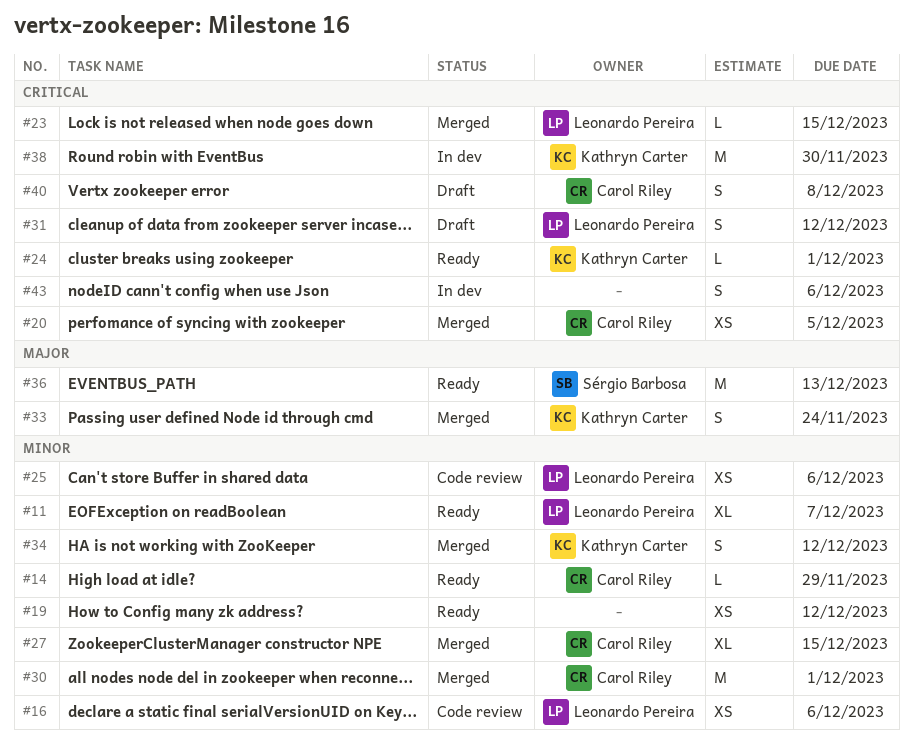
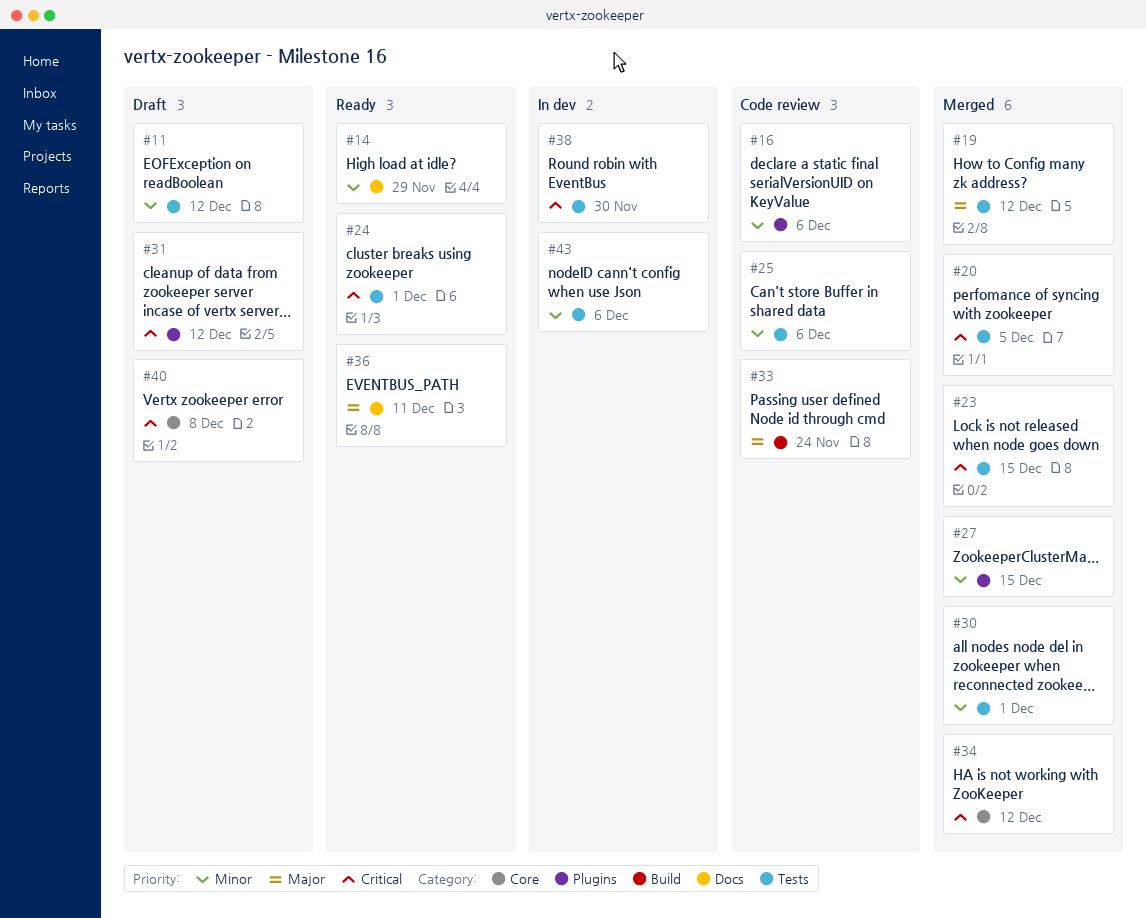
#11, status: Ready -> Draft
#11, due: Dec 7 -> Dec 12
#19, status: Ready -> Merged
#19, priority: Minor -> Major
#33, status: Merged -> Code review
#34, priority: Minor -> Critical
#36, due: Dec 13 -> Dec 11
#43, priority: Critical -> Minor

